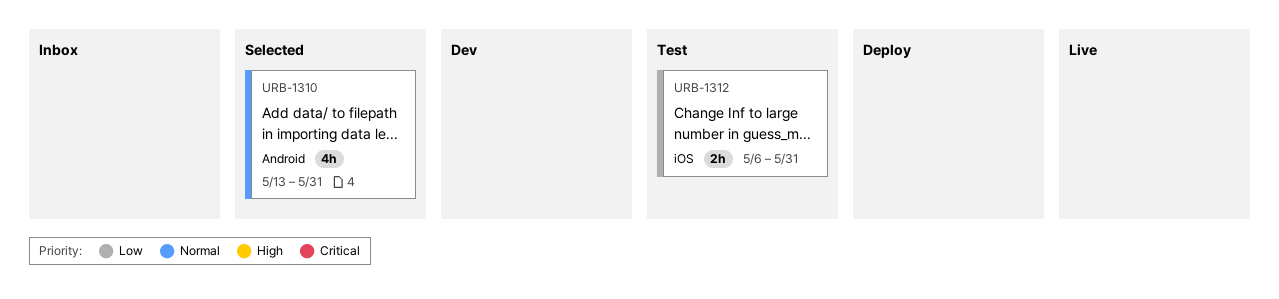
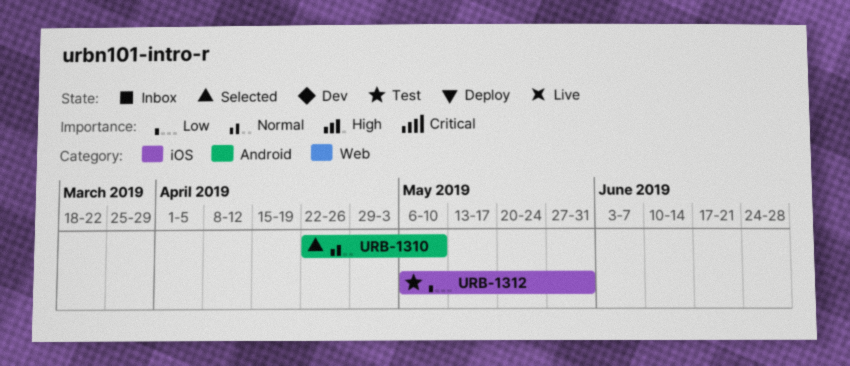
URB-1310, start: May 13 -> Apr 22
URB-1310, due: May 31 -> May 10

